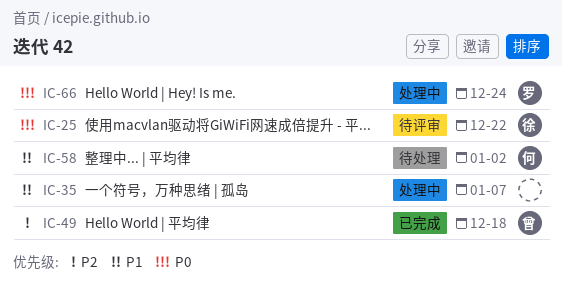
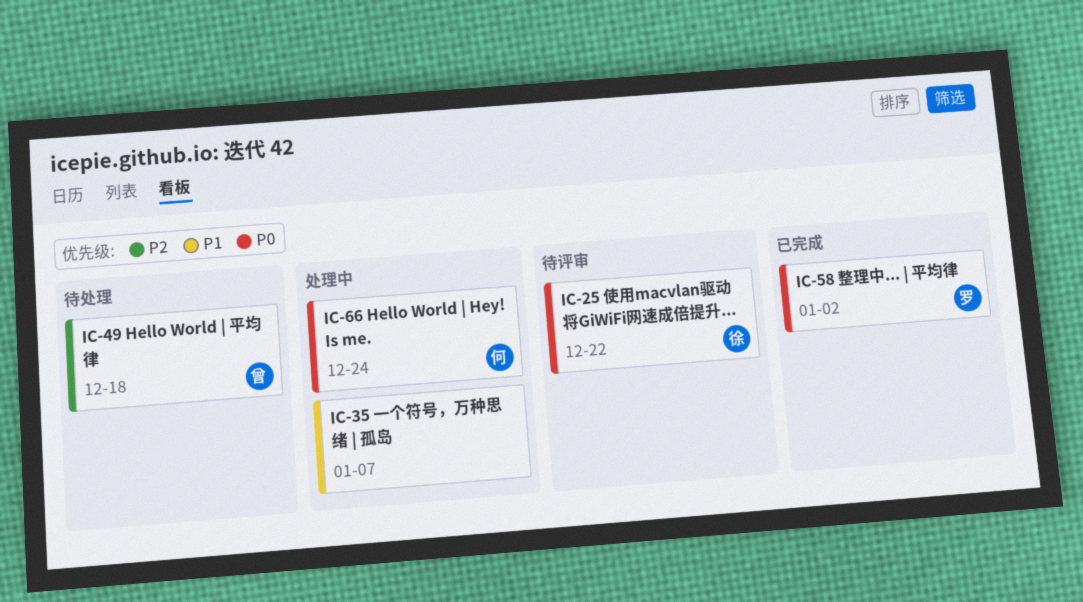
IC-49, status: 已完成 -> 待处理
IC-58, status: 待处理 -> 已完成
IC-58, owner: 何 -> 罗
IC-58, priority: P1 -> P0
IC-66, owner: 罗 -> 何

